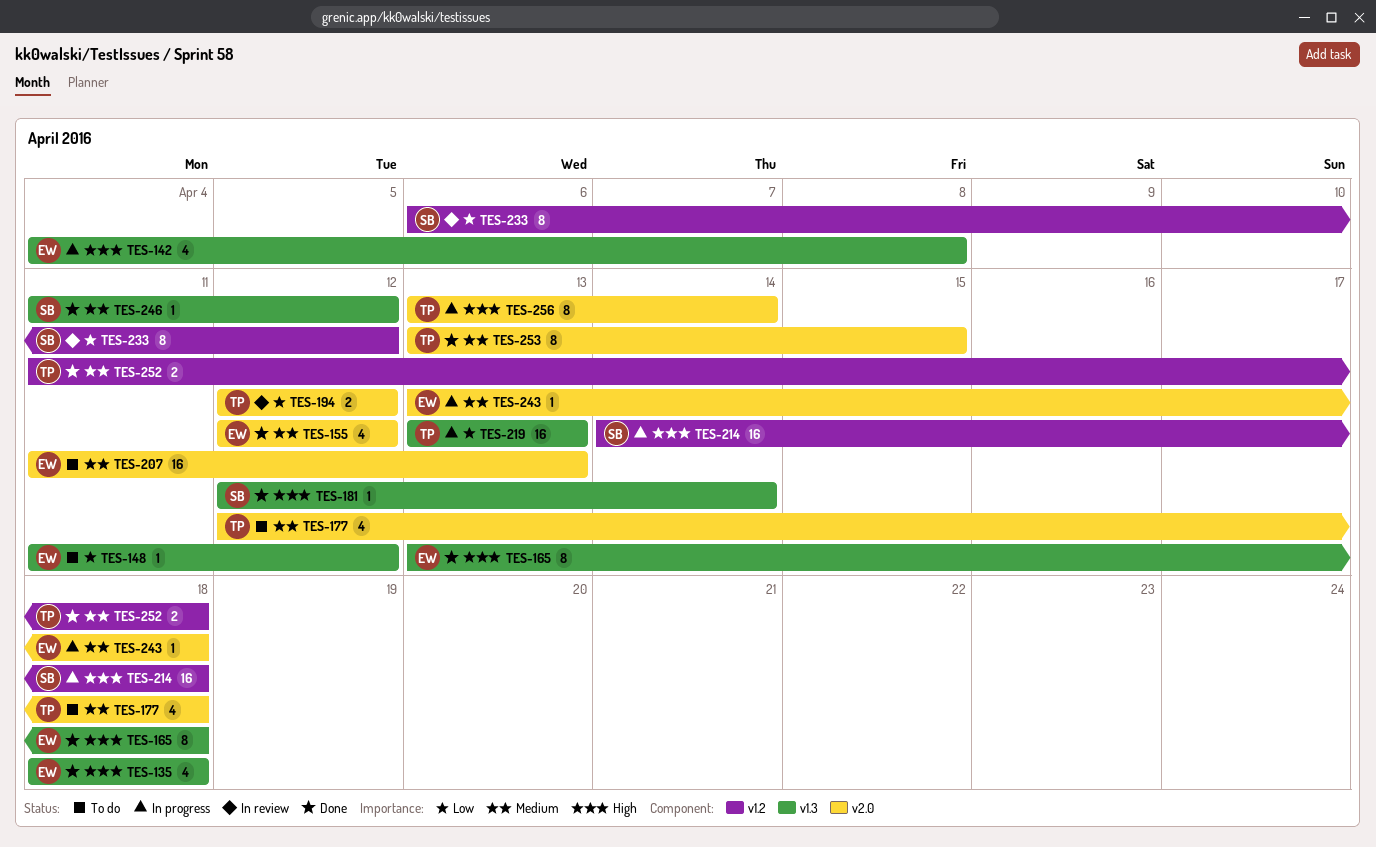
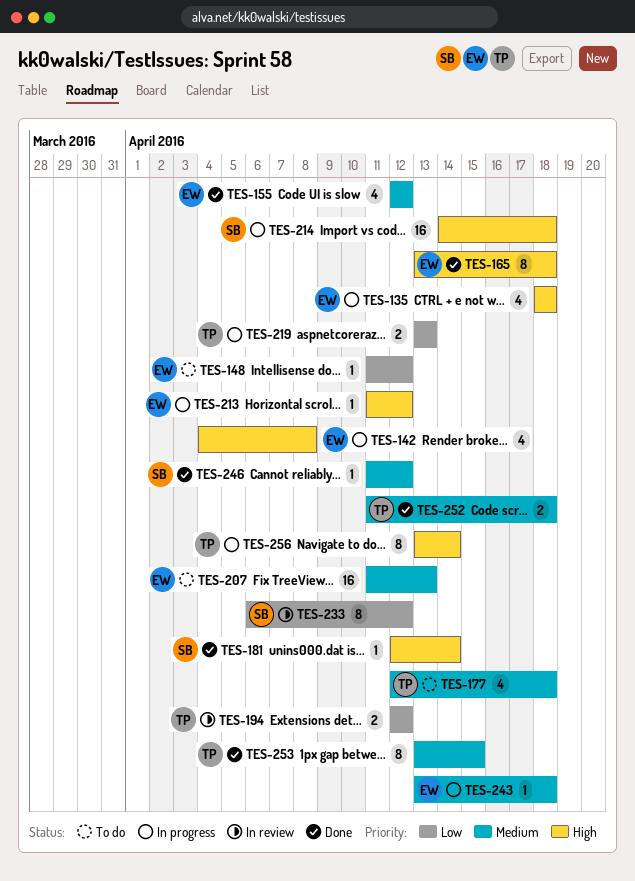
TES-135, status: Done -> In progress
TES-213: none -> present
TES-219, estimate: 16 -> 2

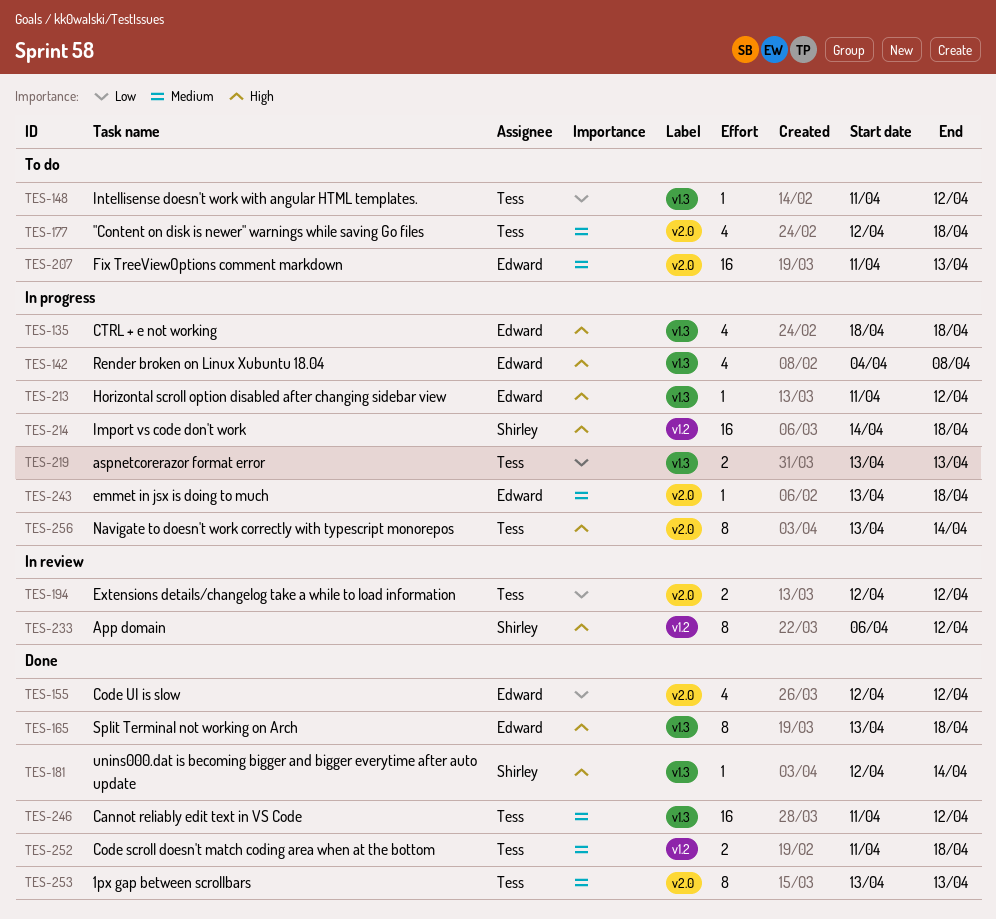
TES-148, owner: Edward -> Tess
TES-155, priority: Medium -> Low
TES-233, priority: Low -> High
TES-246, owner: Shirley -> Tess
TES-246, estimate: 1 -> 16
TES-253, due: Apr 15 -> Apr 13

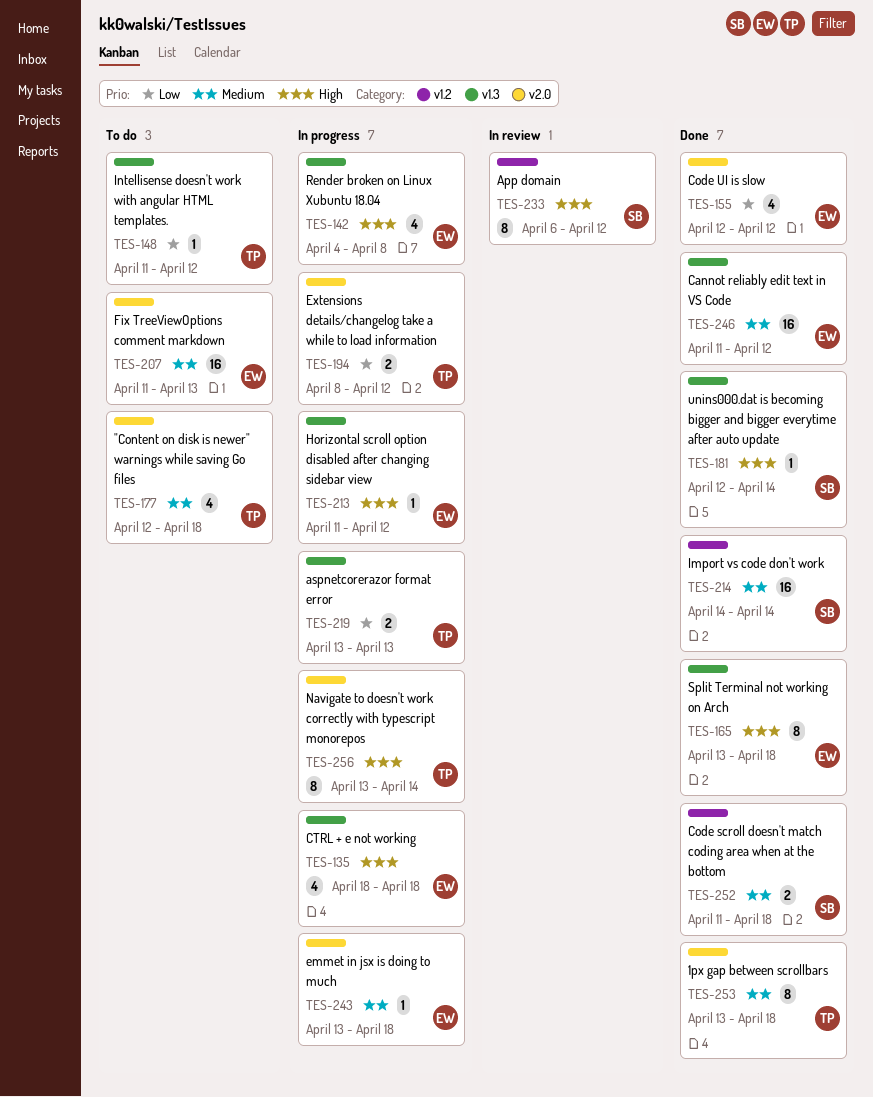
TES-194, status: In review -> In progress
TES-194, start: Apr 12 -> Apr 8
TES-214, status: In progress -> Done
TES-214, priority: High -> Medium
TES-214, due: Apr 18 -> Apr 14
TES-246, owner: Tess -> Edward
TES-252, owner: Tess -> Shirley
TES-253, due: Apr 13 -> Apr 18

